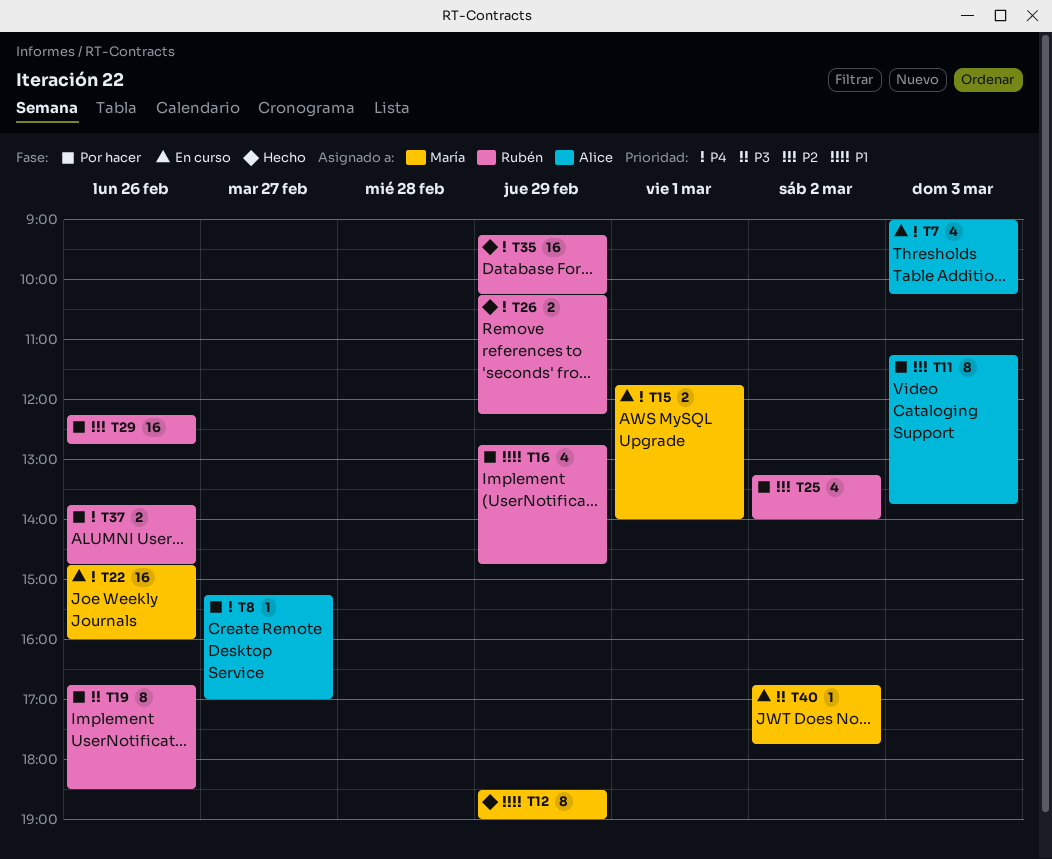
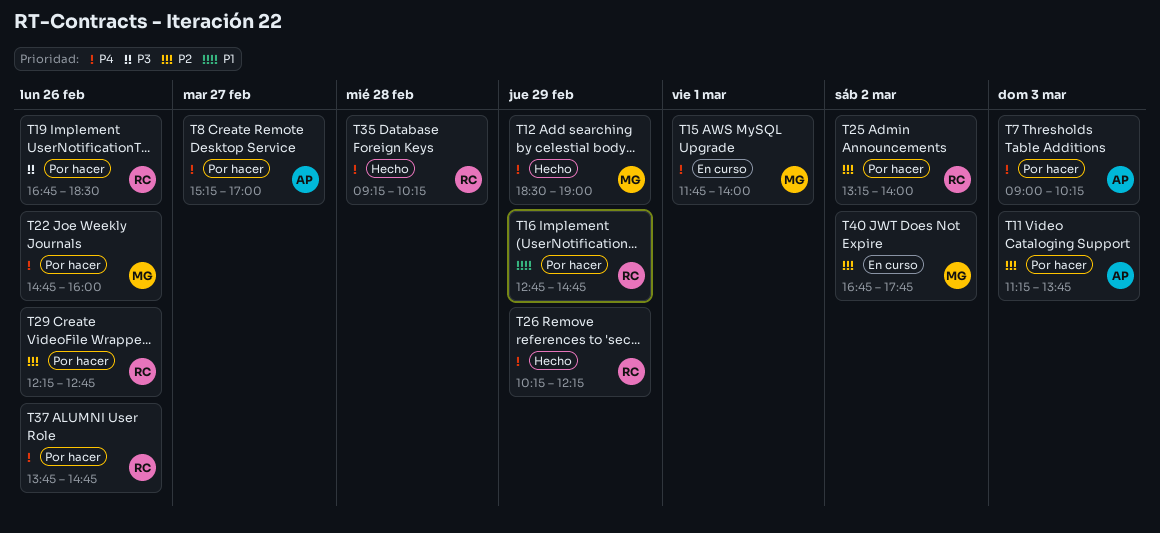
T7, status: En curso -> Por hacer
T12, priority: P1 -> P4
T22, status: En curso -> Por hacer
T35, day: Feb 29 -> Feb 28
T40, priority: P3 -> P2

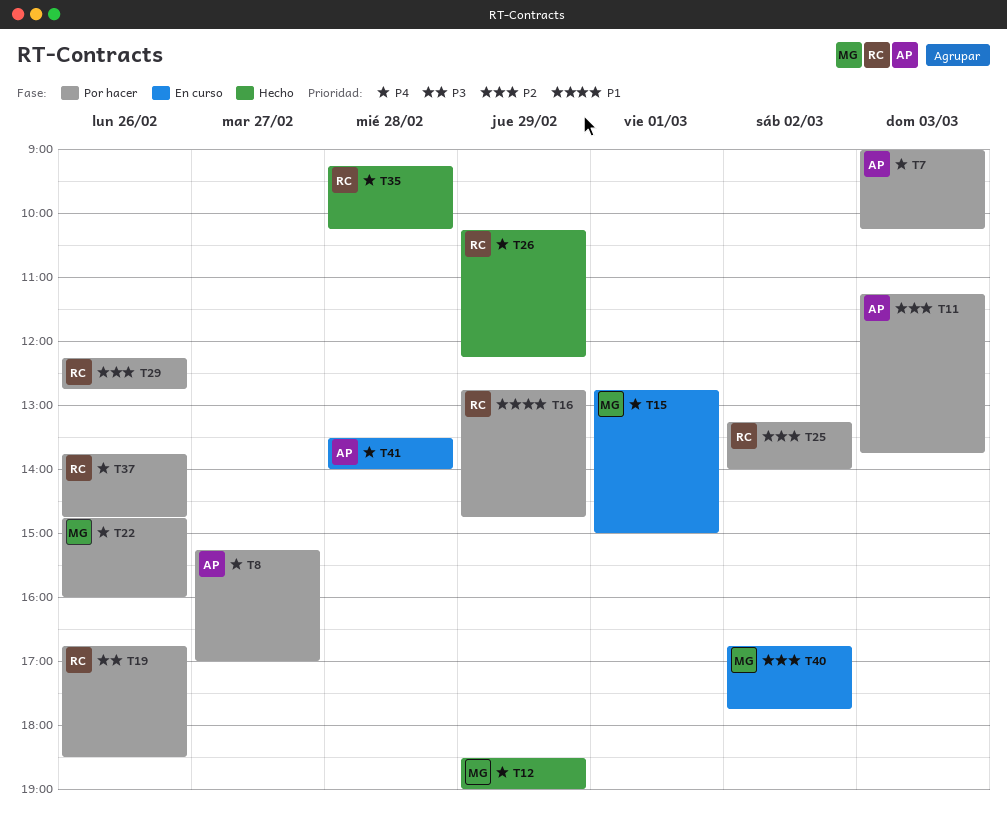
T15, begins: 11:45 -> 12:45
T15, ends: 14:00 -> 15:00
T41: none -> present

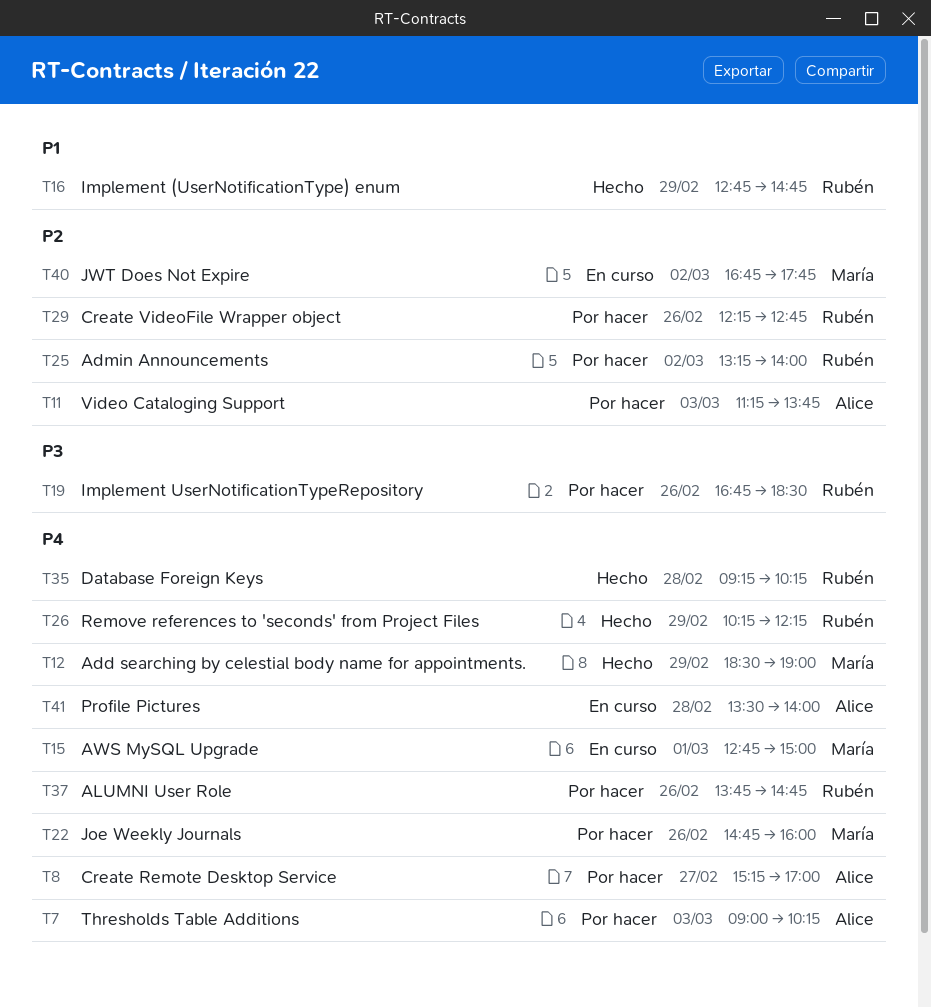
T16, status: Por hacer -> Hecho

